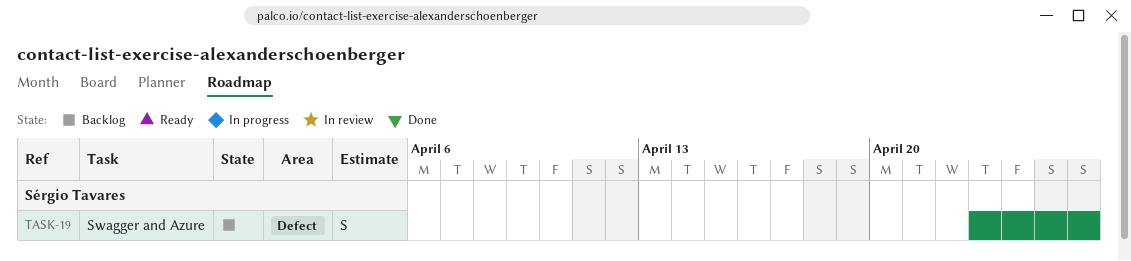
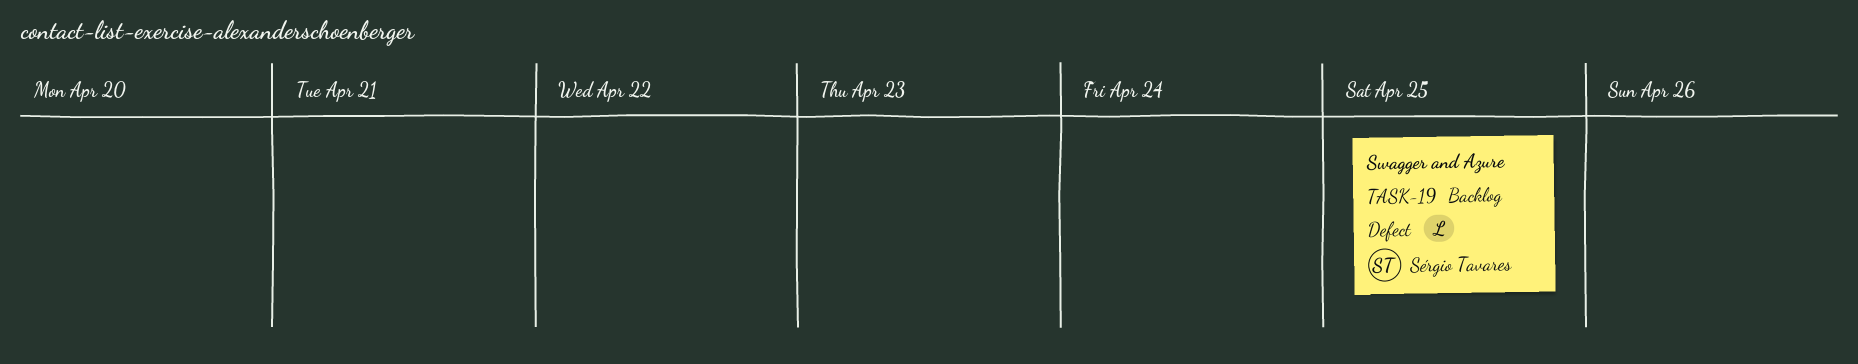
TASK-19, estimate: S -> L
TASK-19, due: Apr 26 -> Apr 25

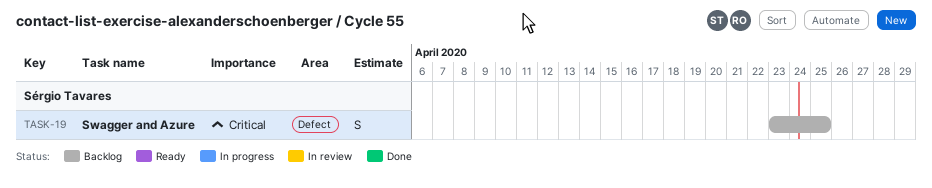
TASK-19, estimate: L -> S

